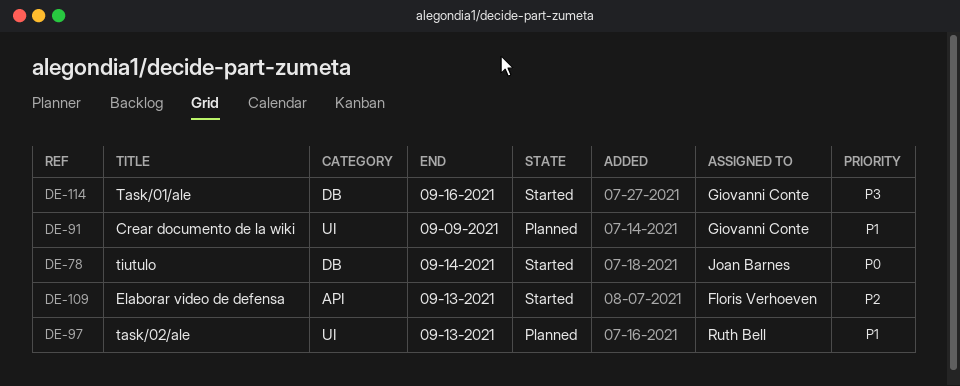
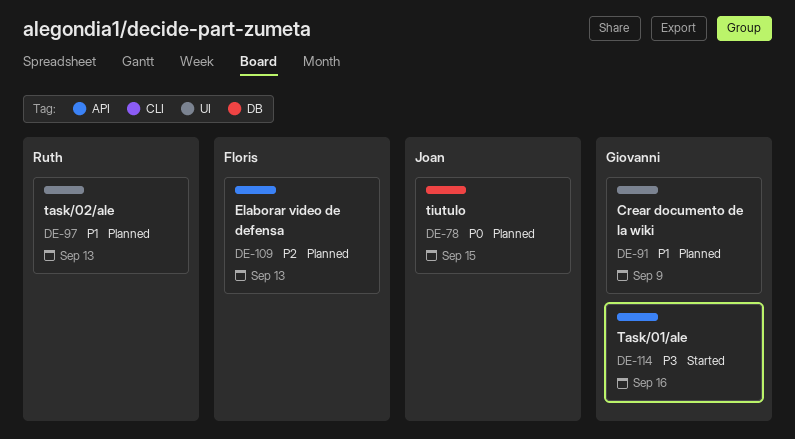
DE-78, status: Started -> Planned
DE-78, due: Sep 14 -> Sep 15
DE-109, status: Started -> Planned
DE-114, label: DB -> API

